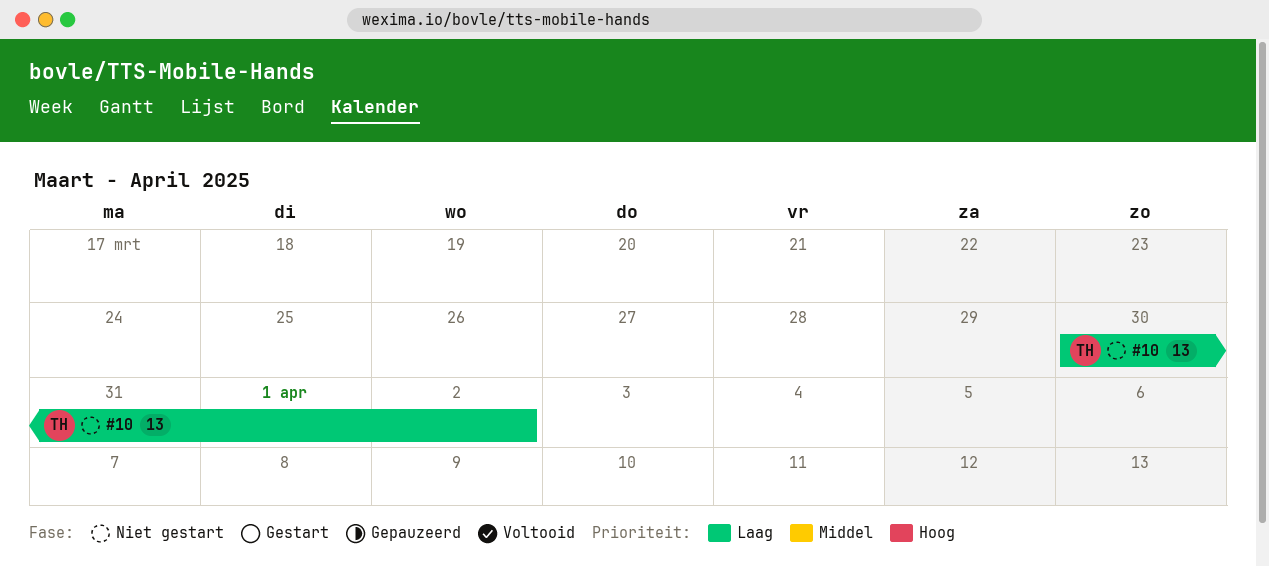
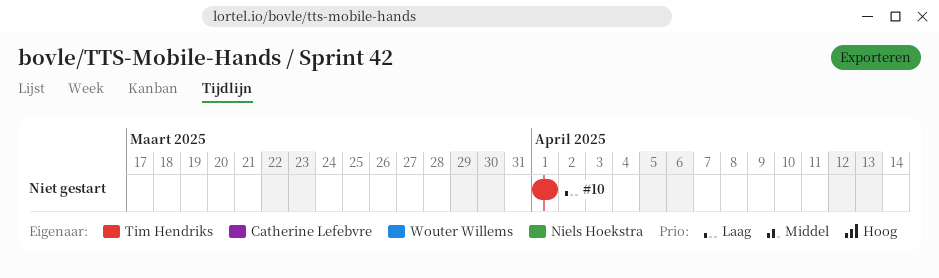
#10, start: Mar 30 -> Apr 1
#10, due: Apr 2 -> Apr 1

